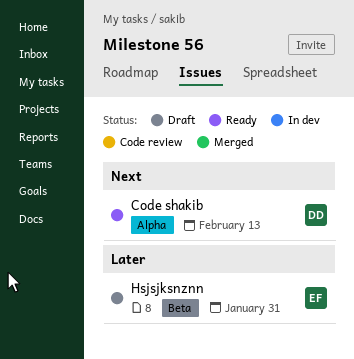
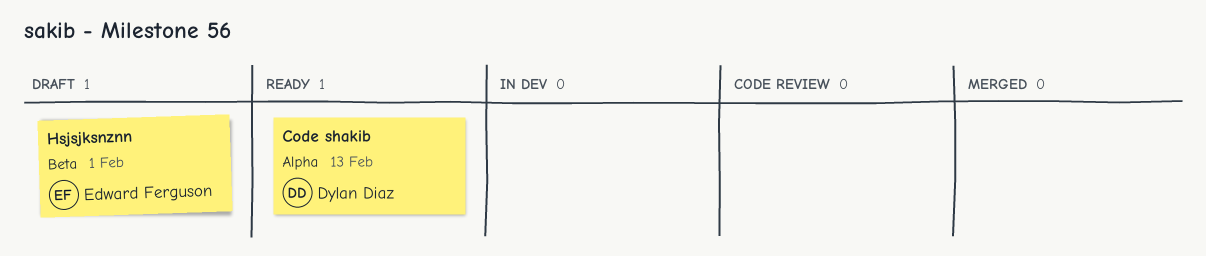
Hsjsjksnznn, due: Jan 31 -> Feb 1

